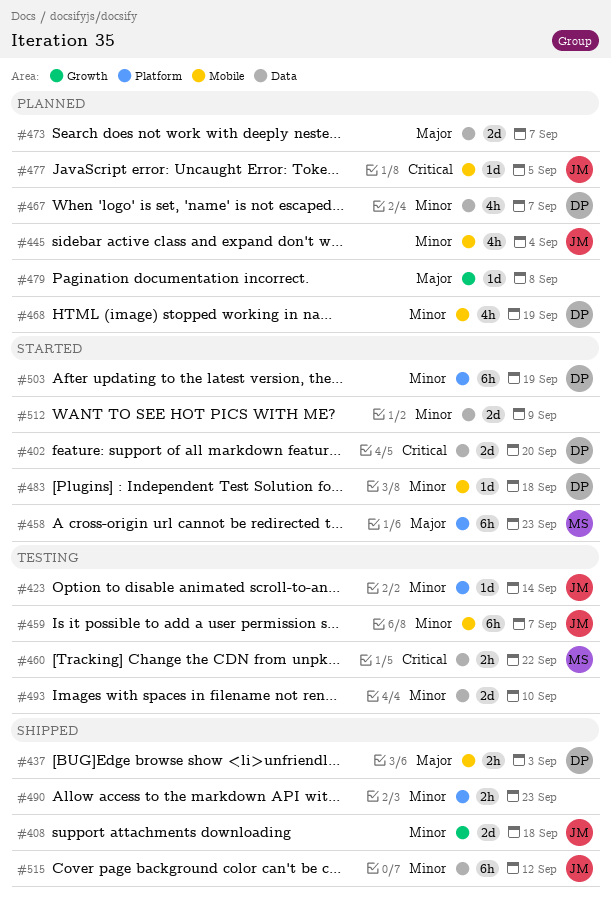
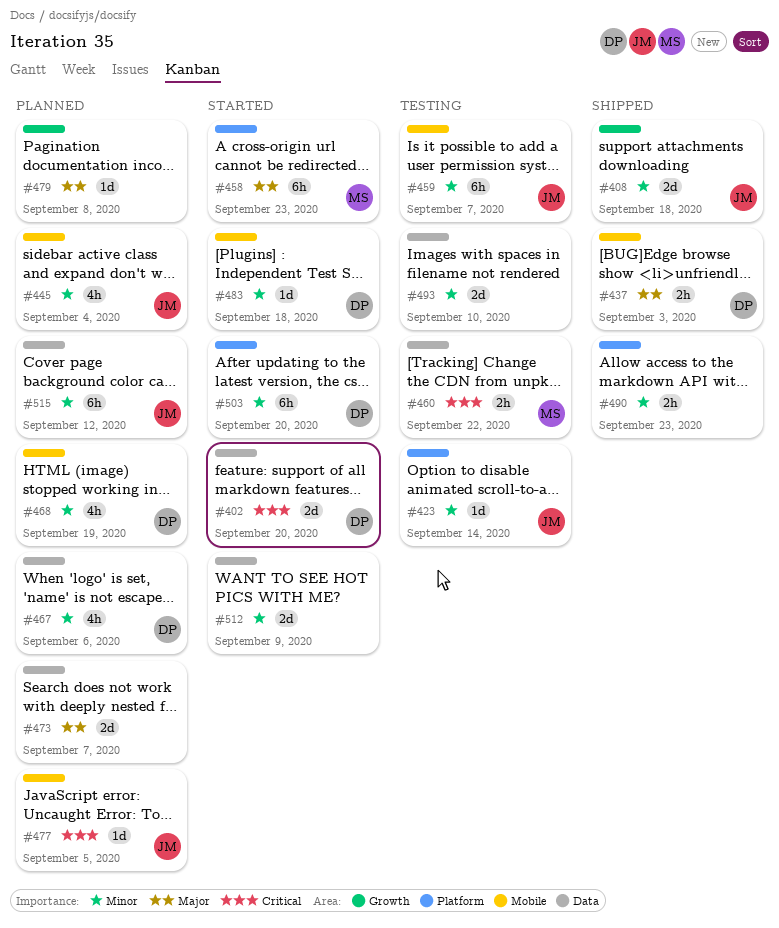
#467, due: Sep 7 -> Sep 6
#503, due: Sep 19 -> Sep 20
#515, status: Shipped -> Planned

